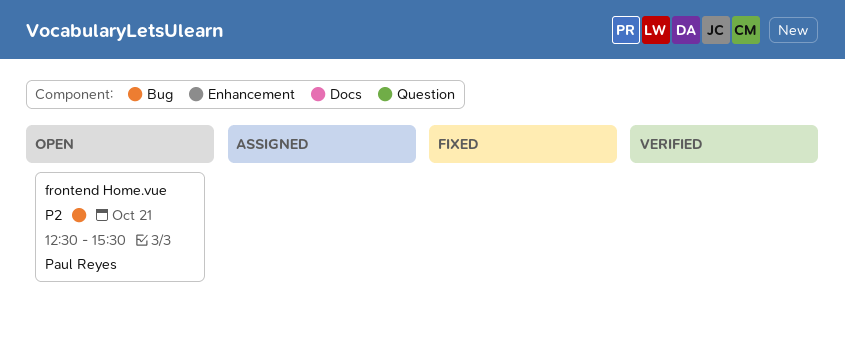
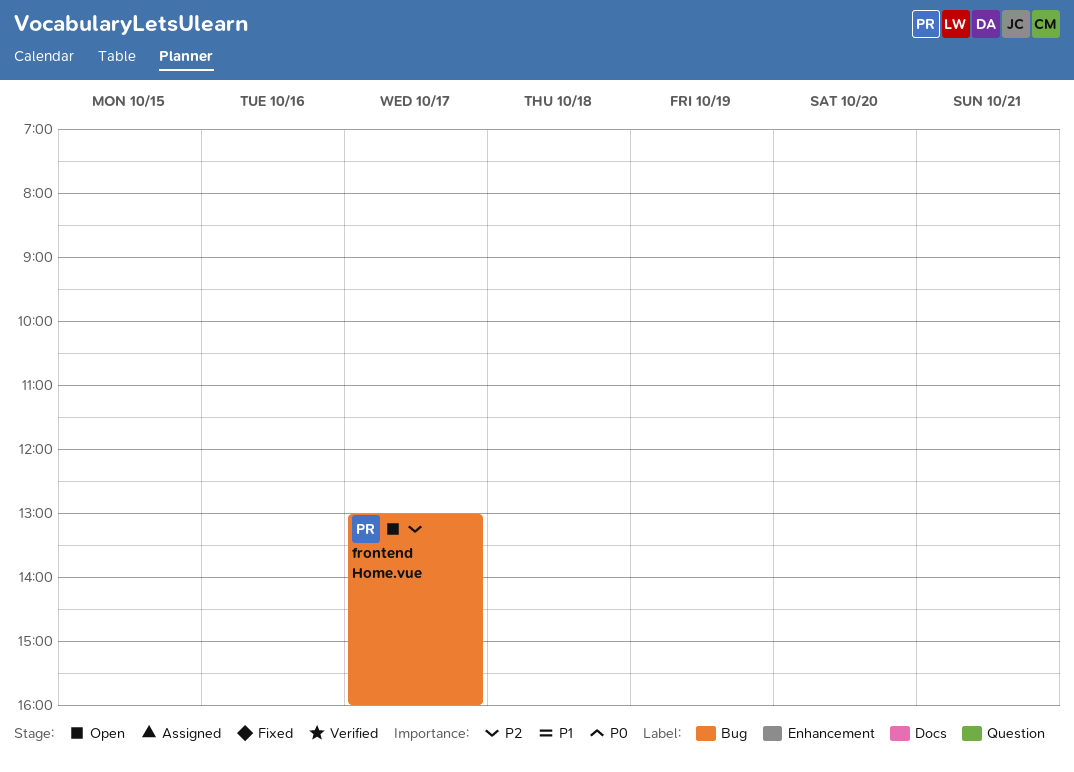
frontend Home.vue, day: Oct 21 -> Oct 17
frontend Home.vue, begins: 12:30 -> 13:00
frontend Home.vue, ends: 15:30 -> 16:00

